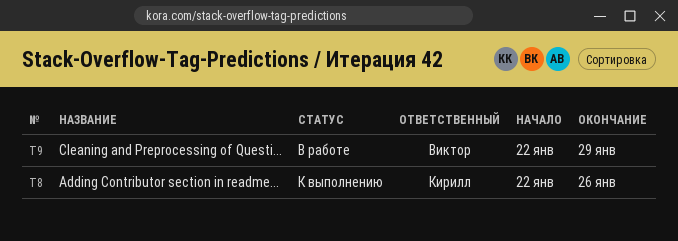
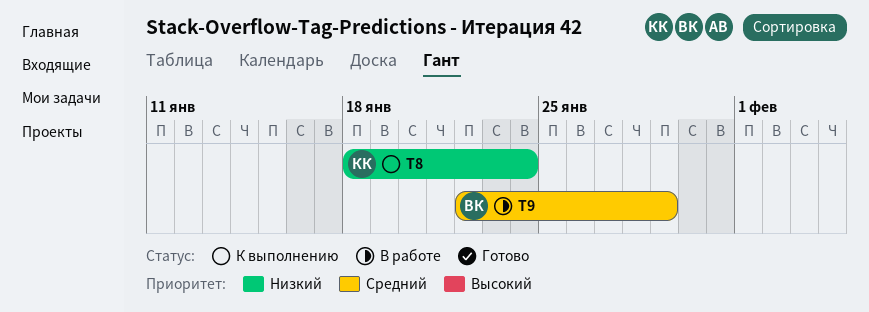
T8, start: Jan 22 -> Jan 18
T8, due: Jan 26 -> Jan 24

